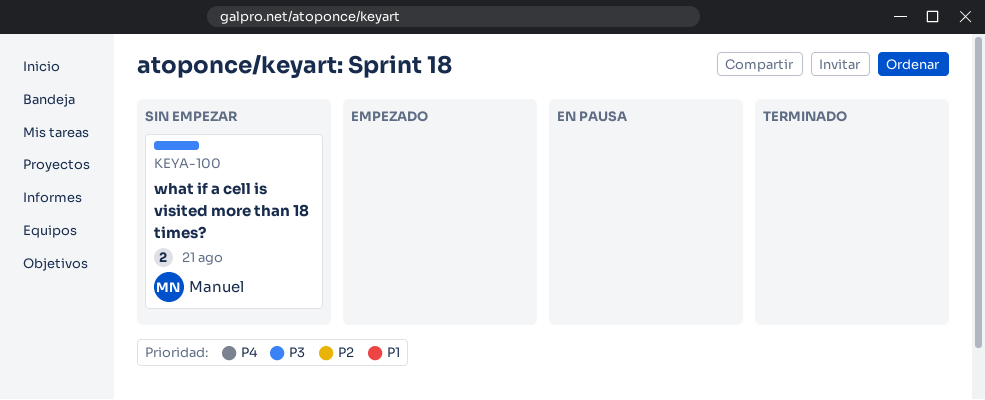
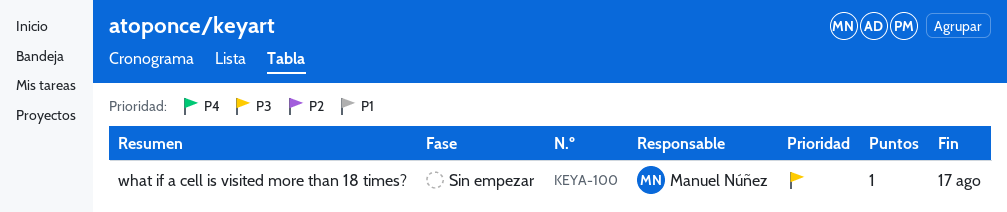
KEYA-100, estimate: 2 -> 1
KEYA-100, due: Aug 21 -> Aug 17

